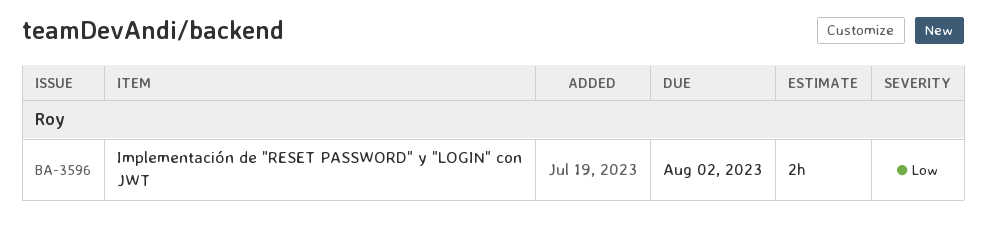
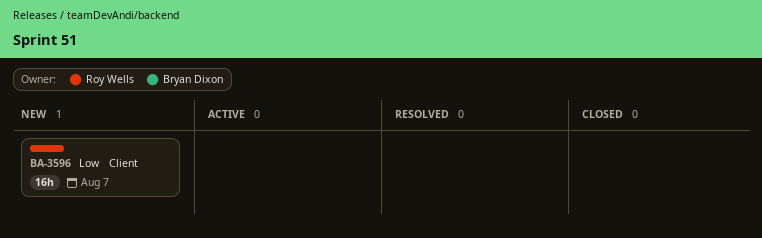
BA-3596, estimate: 2h -> 16h
BA-3596, due: Aug 2 -> Aug 7

